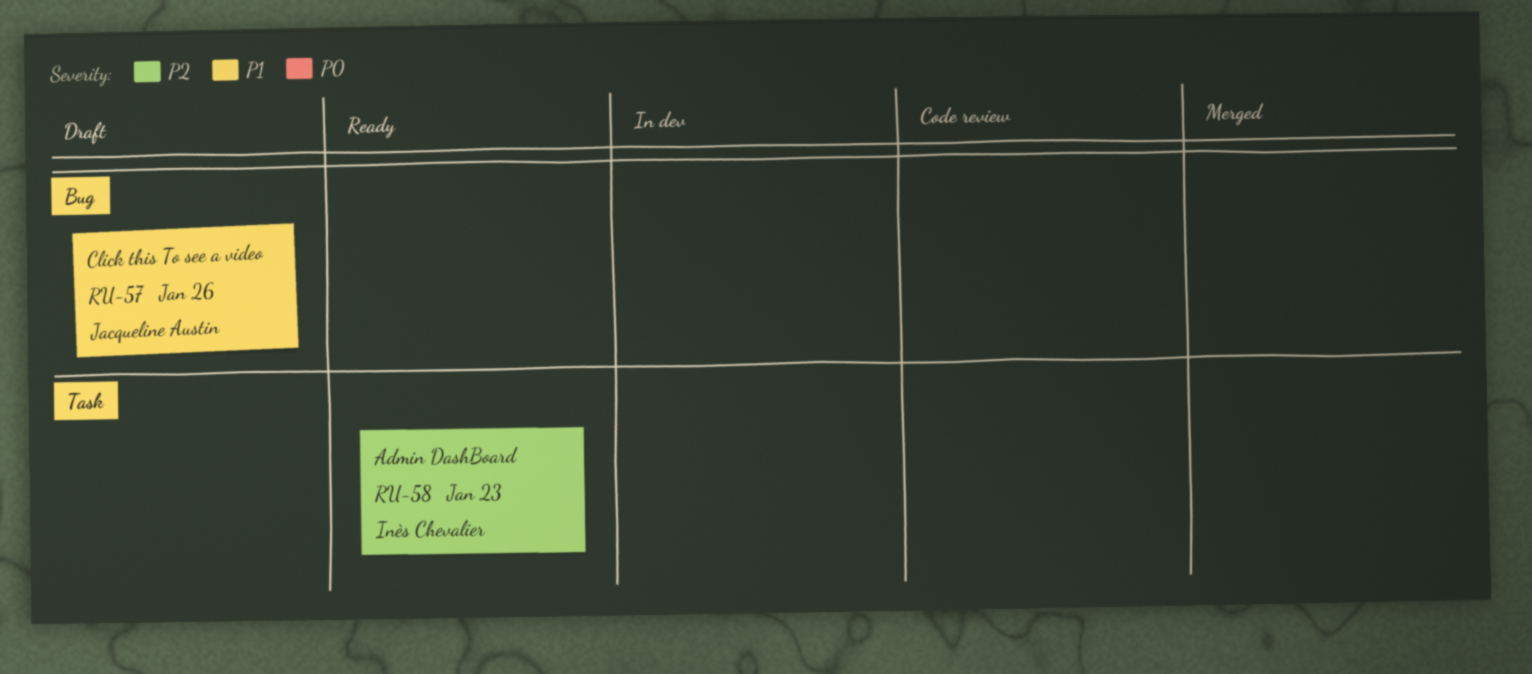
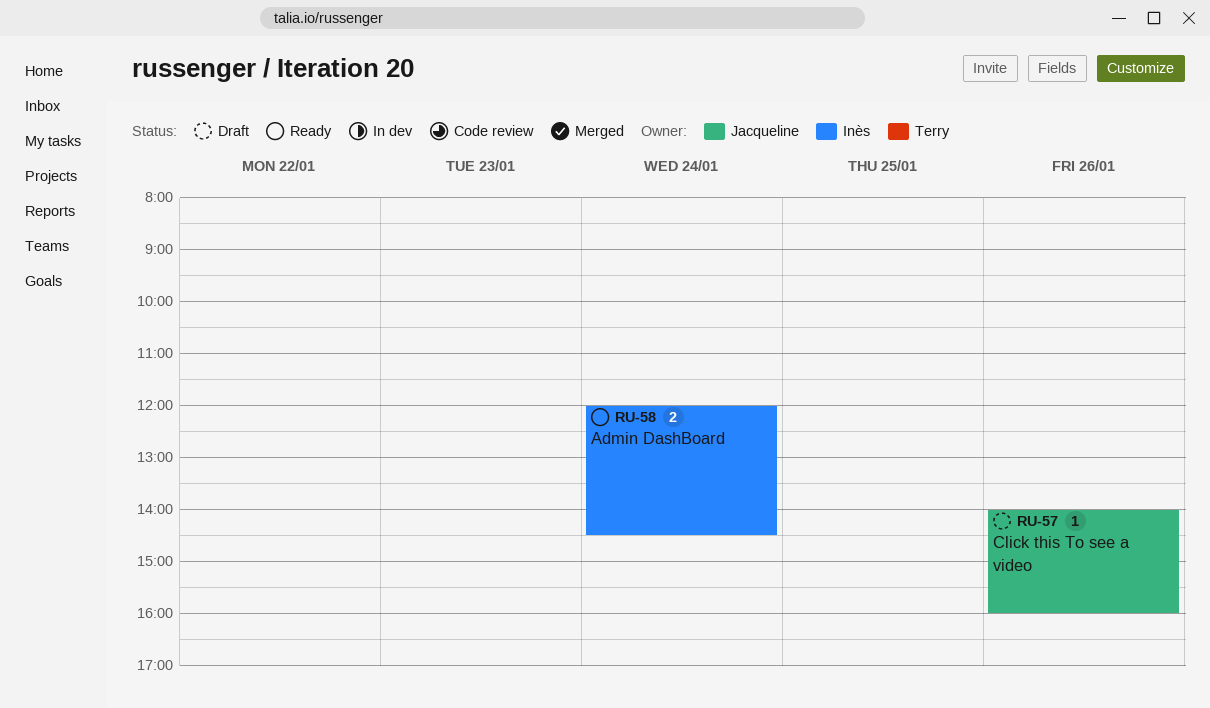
RU-58, day: Jan 23 -> Jan 24

